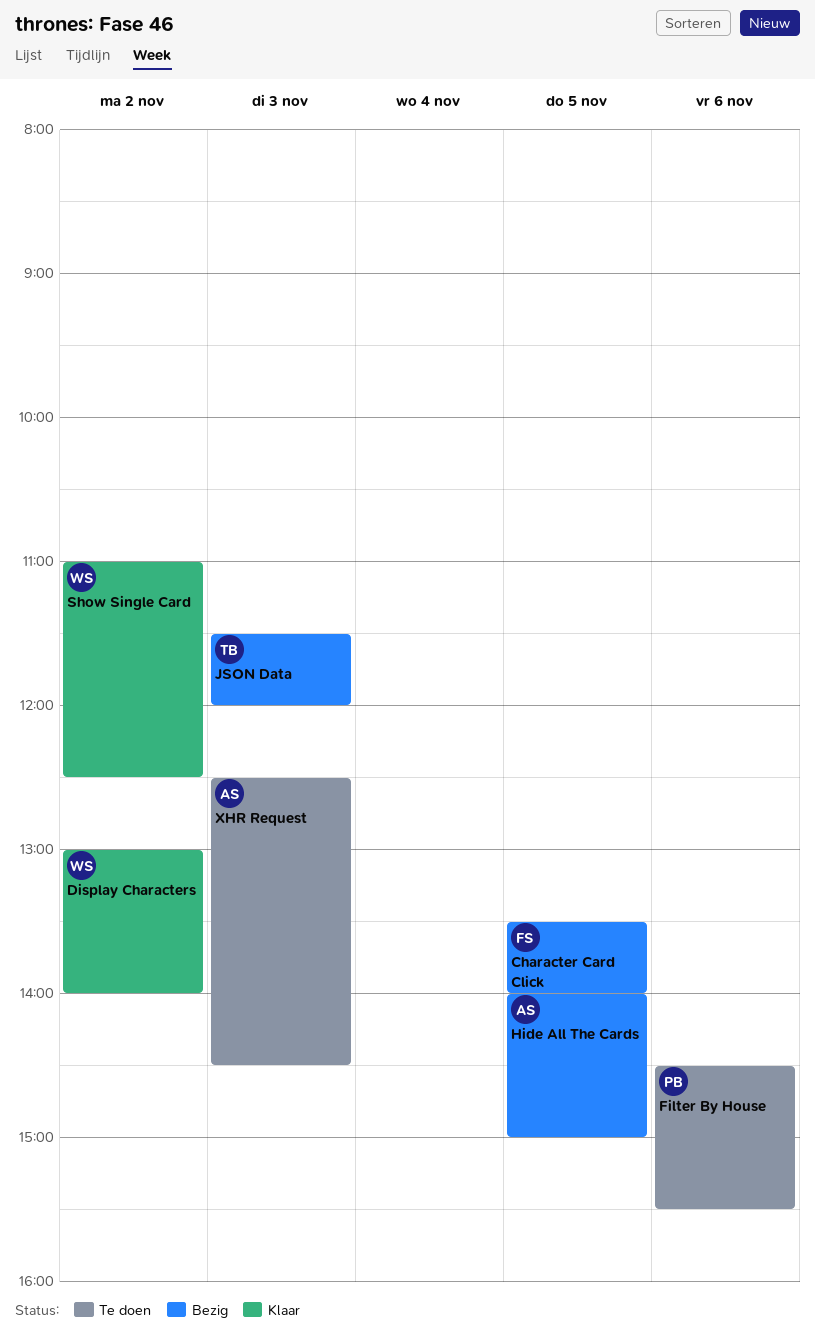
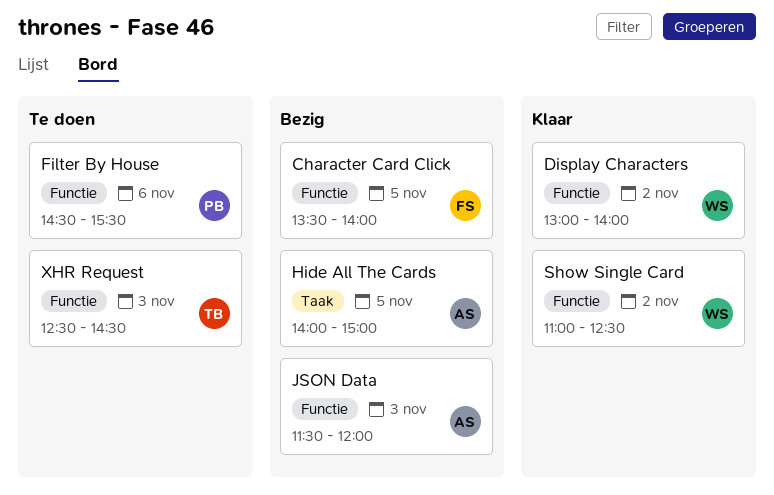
JSON Data, owner: TB -> AS
XHR Request, owner: AS -> TB

